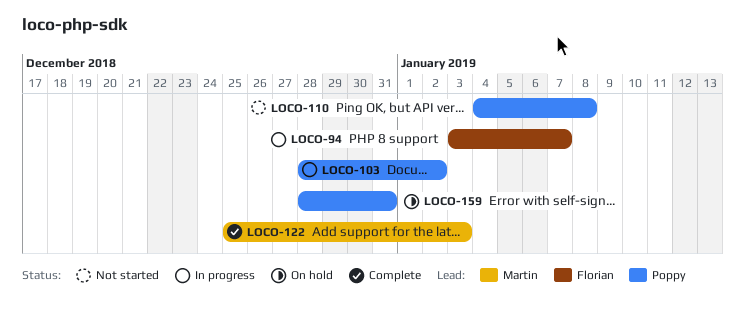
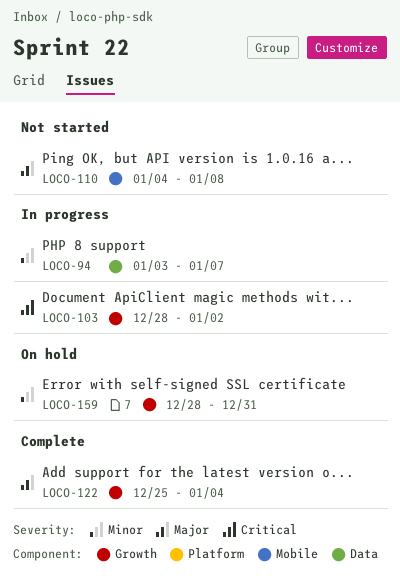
LOCO-122, due: Jan 3 -> Jan 4

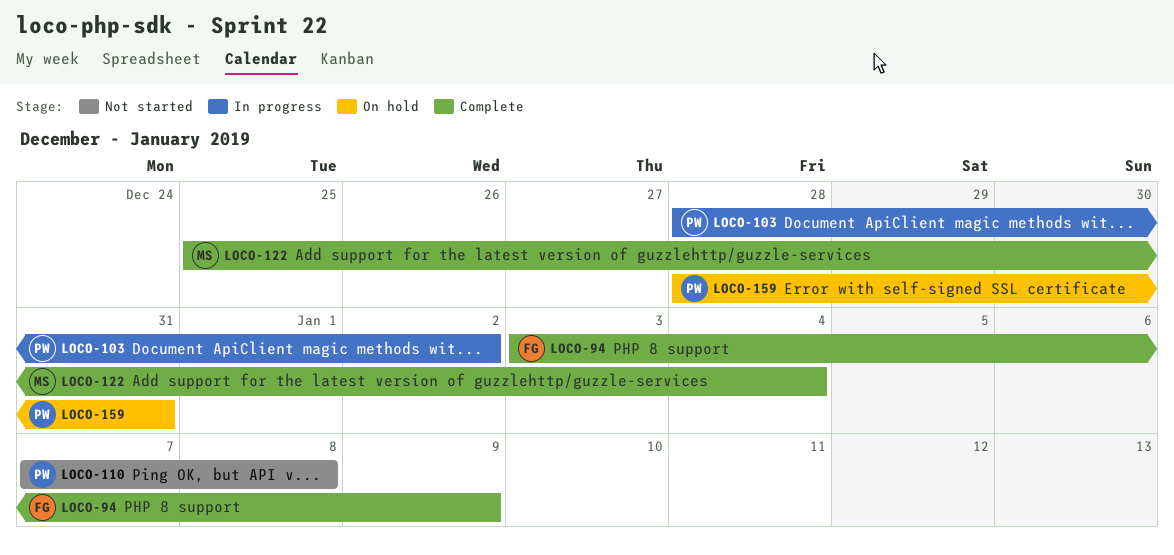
LOCO-94, status: In progress -> Complete
LOCO-94, due: Jan 7 -> Jan 9
LOCO-110, start: Jan 4 -> Jan 7

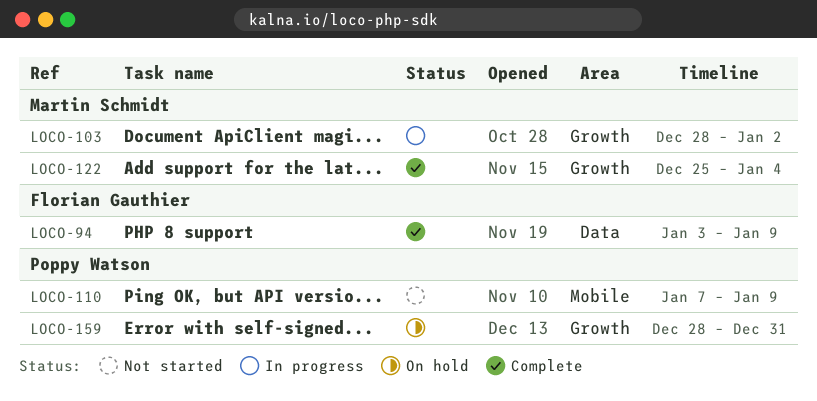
LOCO-103, owner: Poppy Watson -> Martin Schmidt
LOCO-110, due: Jan 8 -> Jan 9

